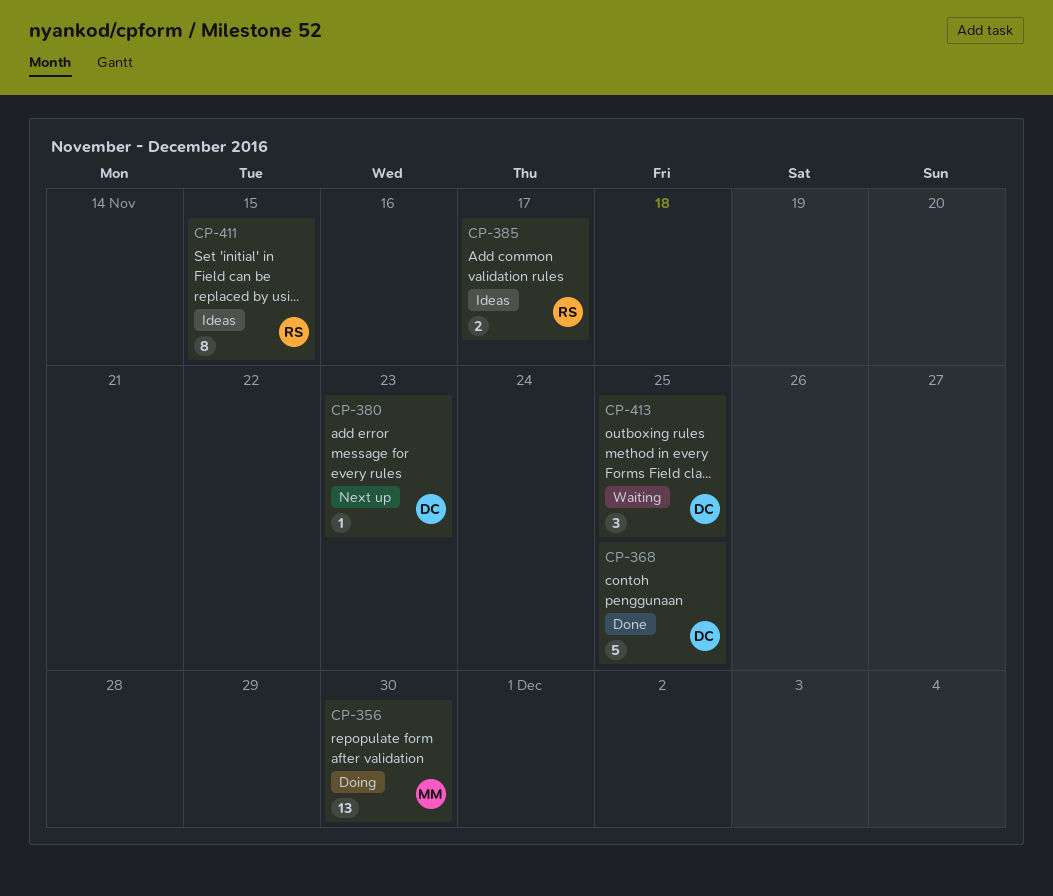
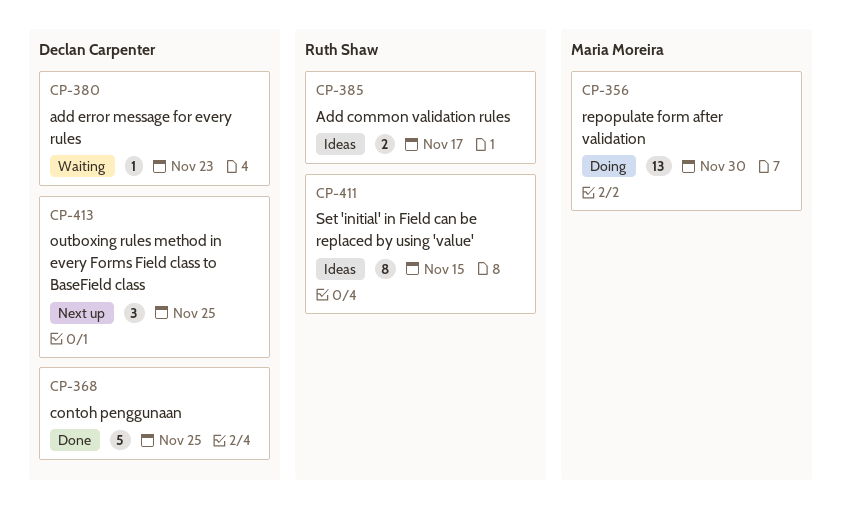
CP-380, status: Next up -> Waiting
CP-413, status: Waiting -> Next up

